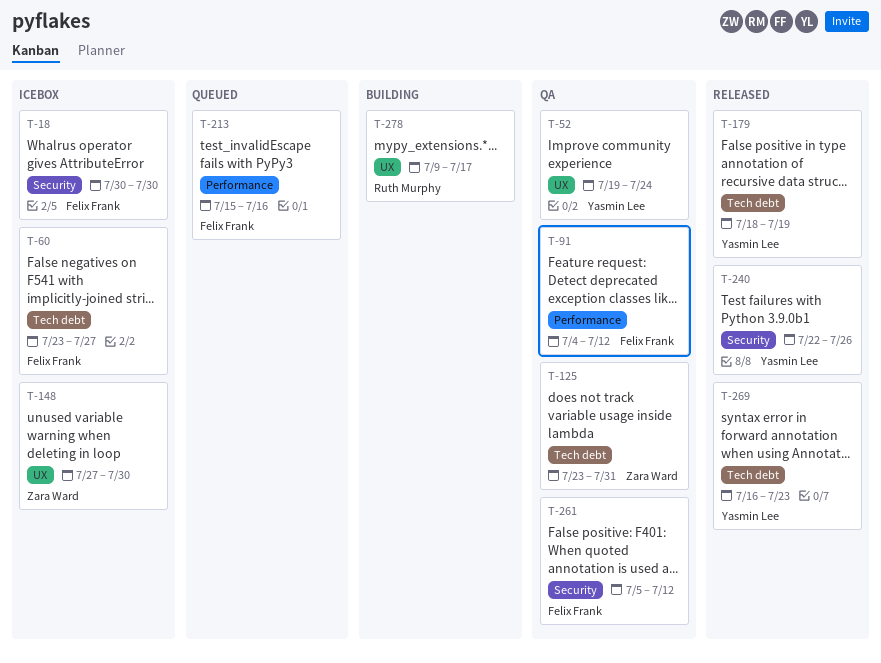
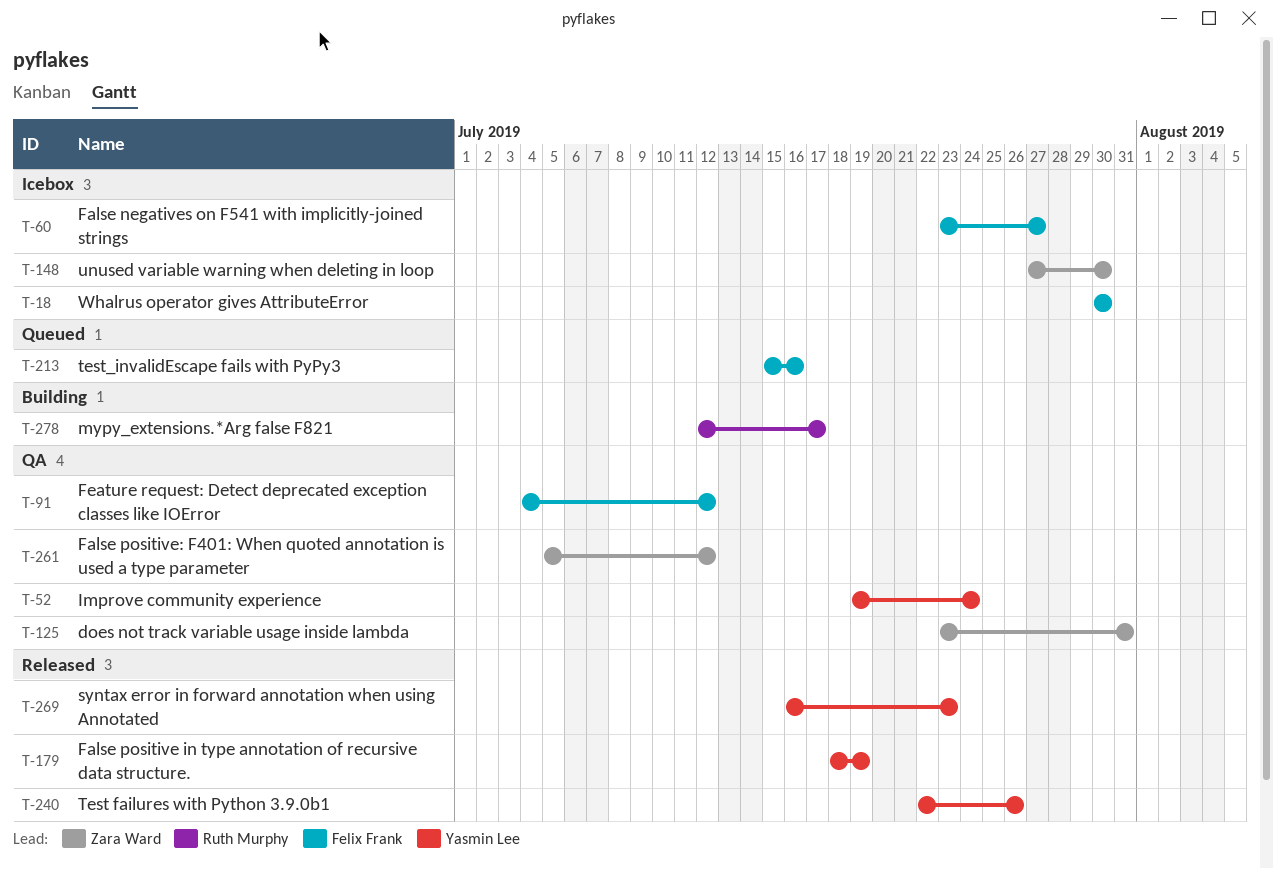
T-261, owner: Felix Frank -> Zara Ward
T-278, start: Jul 9 -> Jul 12

